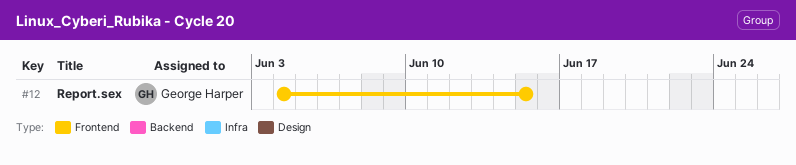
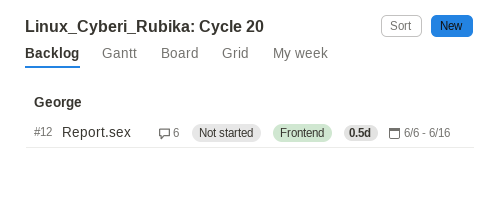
#12, start: Jun 4 -> Jun 6
#12, due: Jun 15 -> Jun 16

